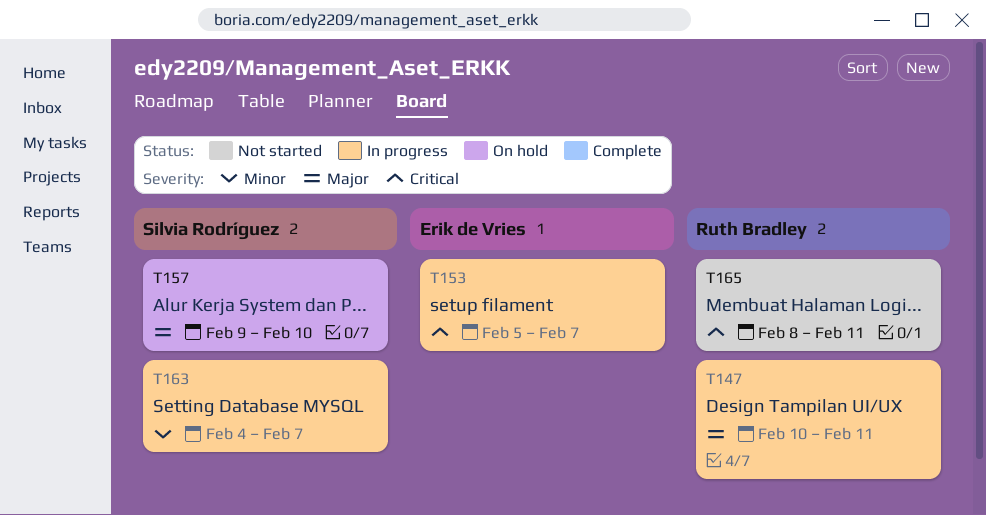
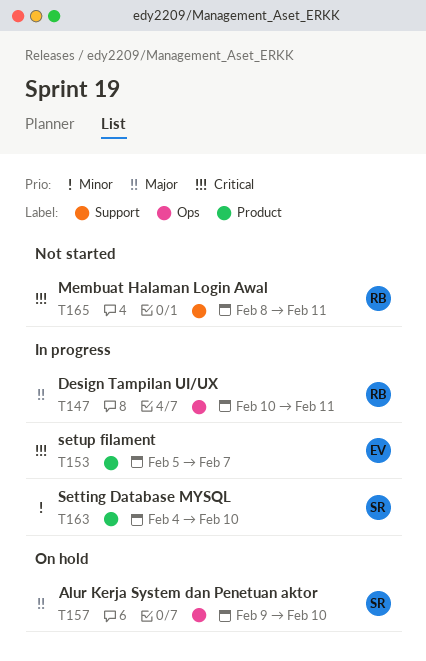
T163, due: Feb 7 -> Feb 10

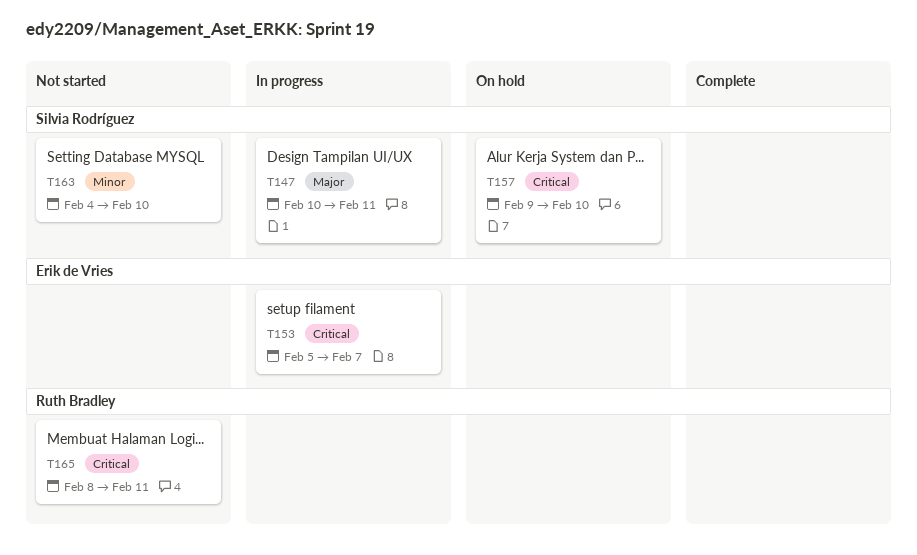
T147, owner: Ruth Bradley -> Silvia Rodríguez
T157, priority: Major -> Critical
T163, status: In progress -> Not started

